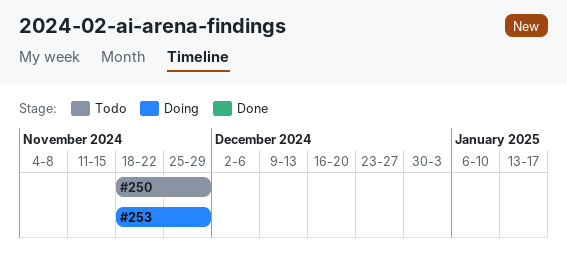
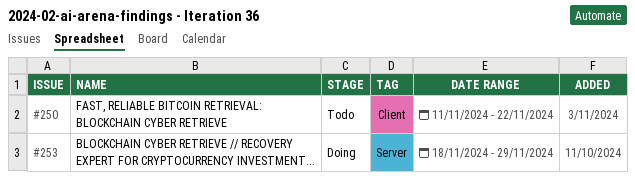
#250, start: Nov 18 -> Nov 11
#250, due: Nov 29 -> Nov 22

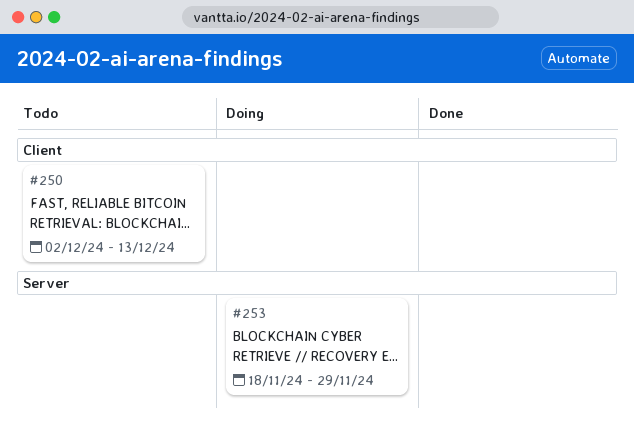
#250, start: Nov 11 -> Dec 2
#250, due: Nov 22 -> Dec 13

